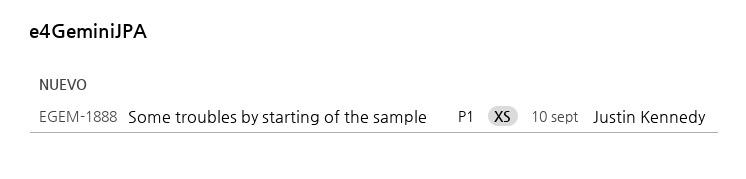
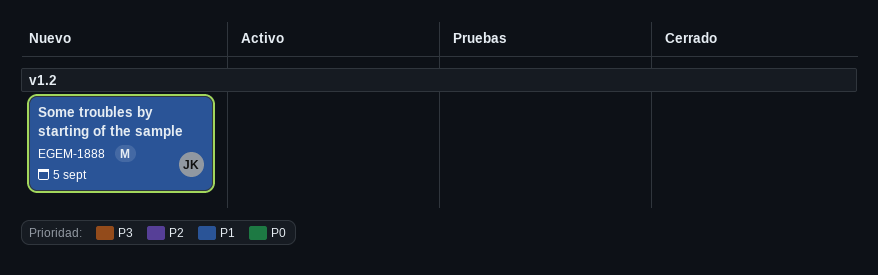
EGEM-1888, estimate: XS -> M
EGEM-1888, due: Sep 10 -> Sep 5

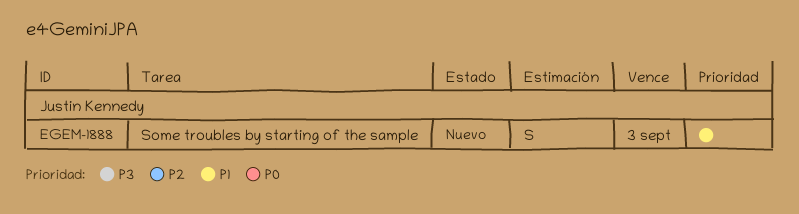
EGEM-1888, estimate: M -> S
EGEM-1888, due: Sep 5 -> Sep 3

